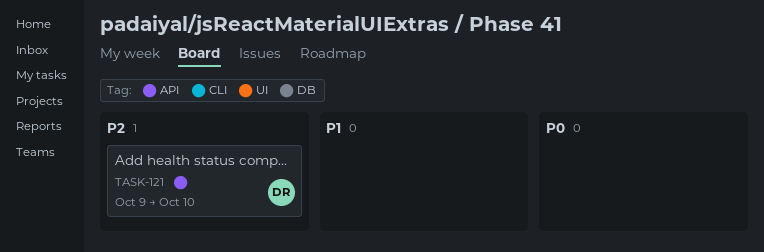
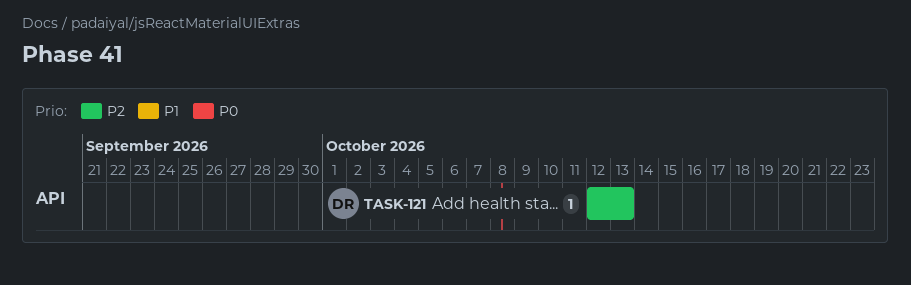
TASK-121, start: Oct 9 -> Oct 12
TASK-121, due: Oct 10 -> Oct 13

